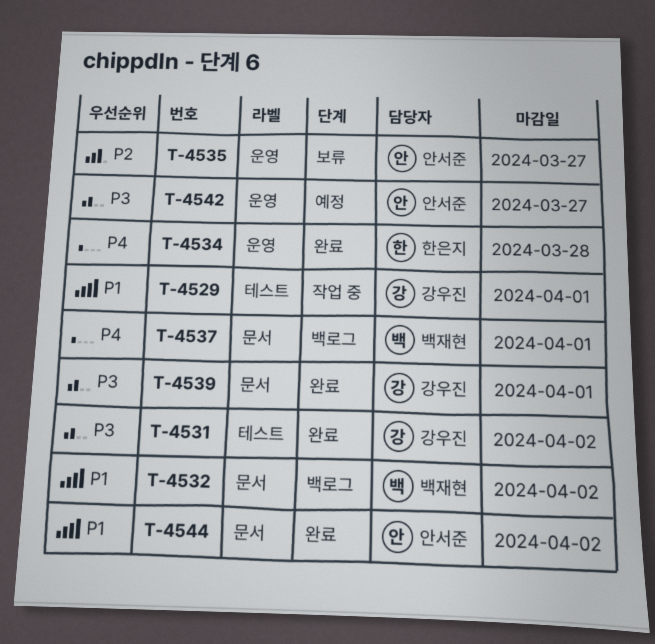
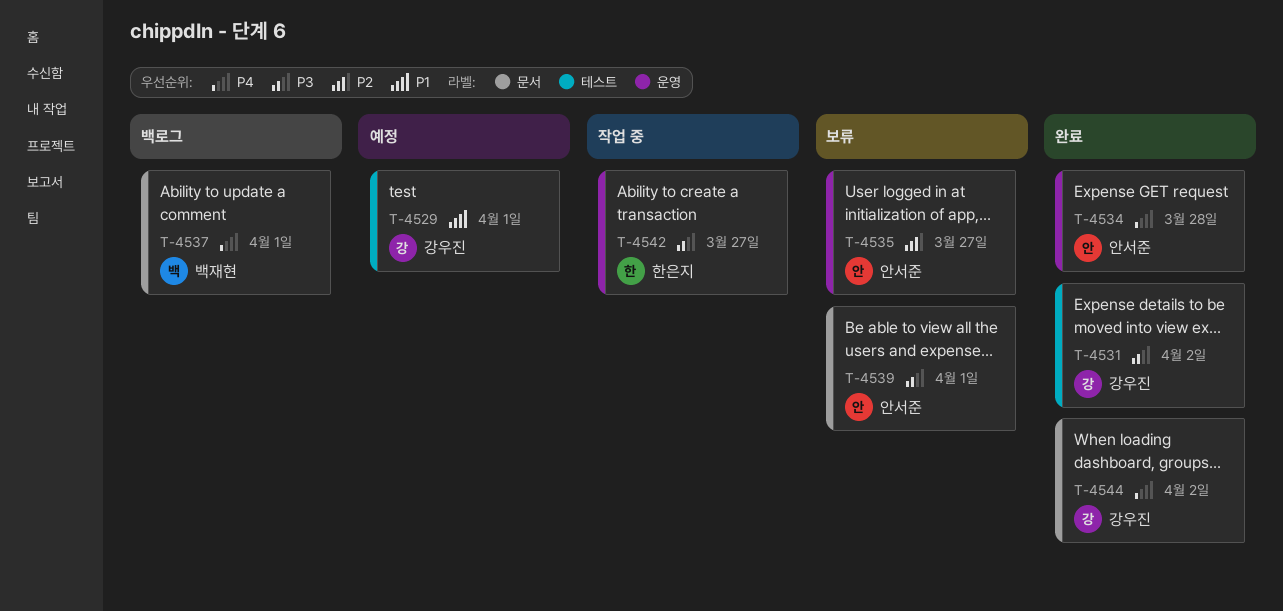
T-4529, status: 작업 중 -> 예정
T-4532: present -> none
T-4534, owner: 한은지 -> 안서준
T-4539, status: 완료 -> 보류
T-4539, owner: 강우진 -> 안서준
T-4542, status: 예정 -> 작업 중
T-4542, owner: 안서준 -> 한은지
T-4544, owner: 안서준 -> 강우진
T-4544, priority: P1 -> P4

